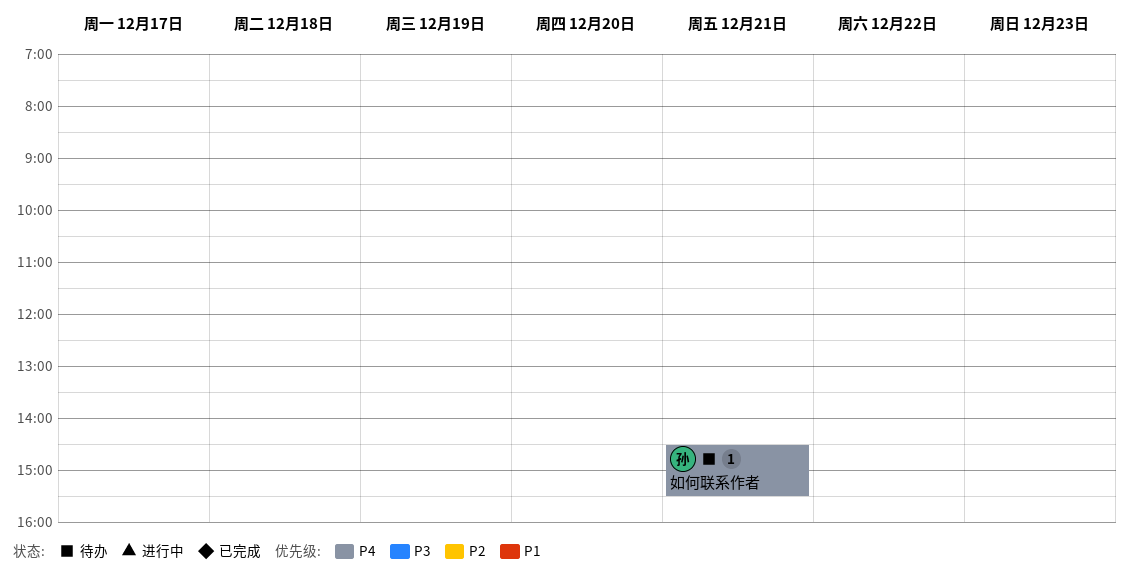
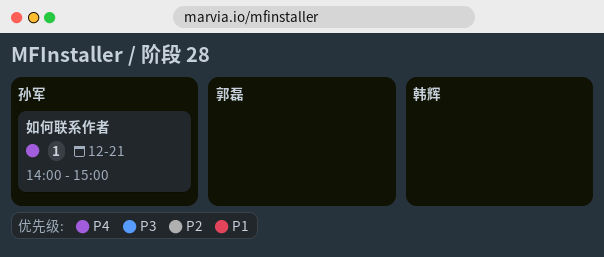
如何联系作者, begins: 14:30 -> 14:00
如何联系作者, ends: 15:30 -> 15:00

